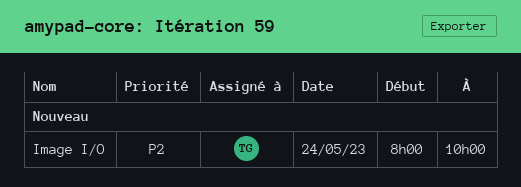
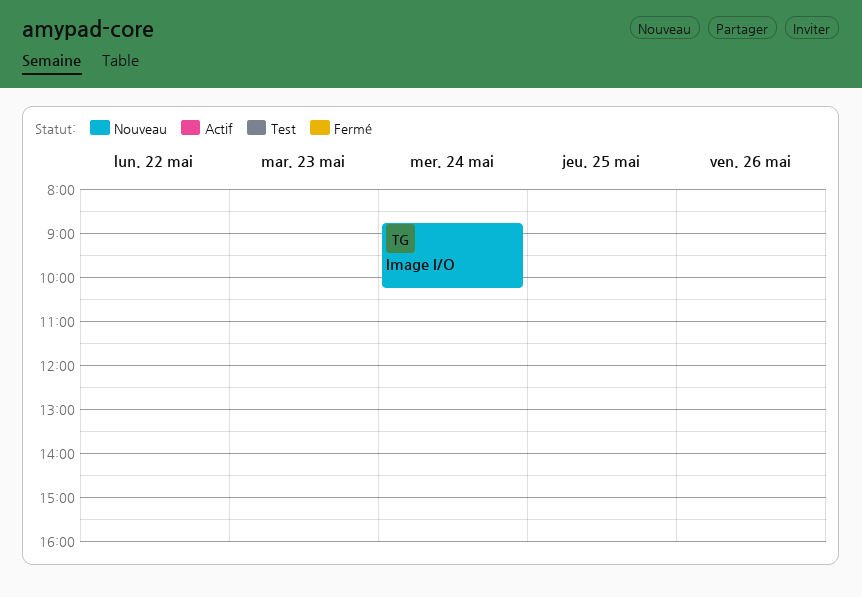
Image I/O, begins: 08:00 -> 08:45
Image I/O, ends: 10:00 -> 10:15

